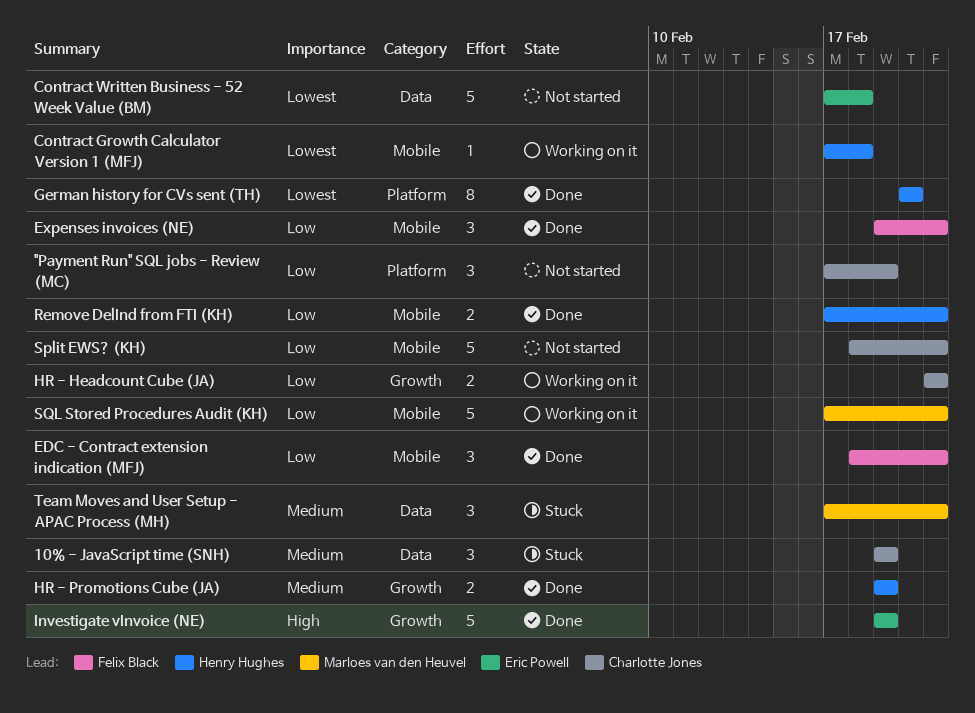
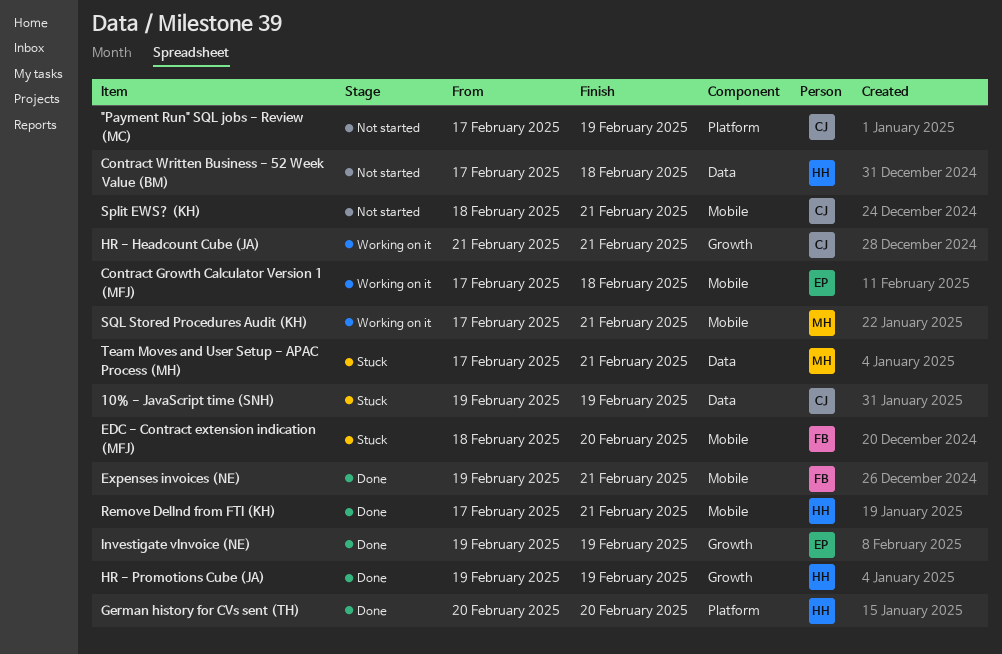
Contract Growth Calculator Version 1 (MFJ), owner: Henry Hughes -> Eric Powell
Contract Written Business - 52 Week Value (BM), owner: Eric Powell -> Henry Hughes
EDC - Contract extension indication (MFJ), status: Done -> Stuck
EDC - Contract extension indication (MFJ), due: Feb 21 -> Feb 20

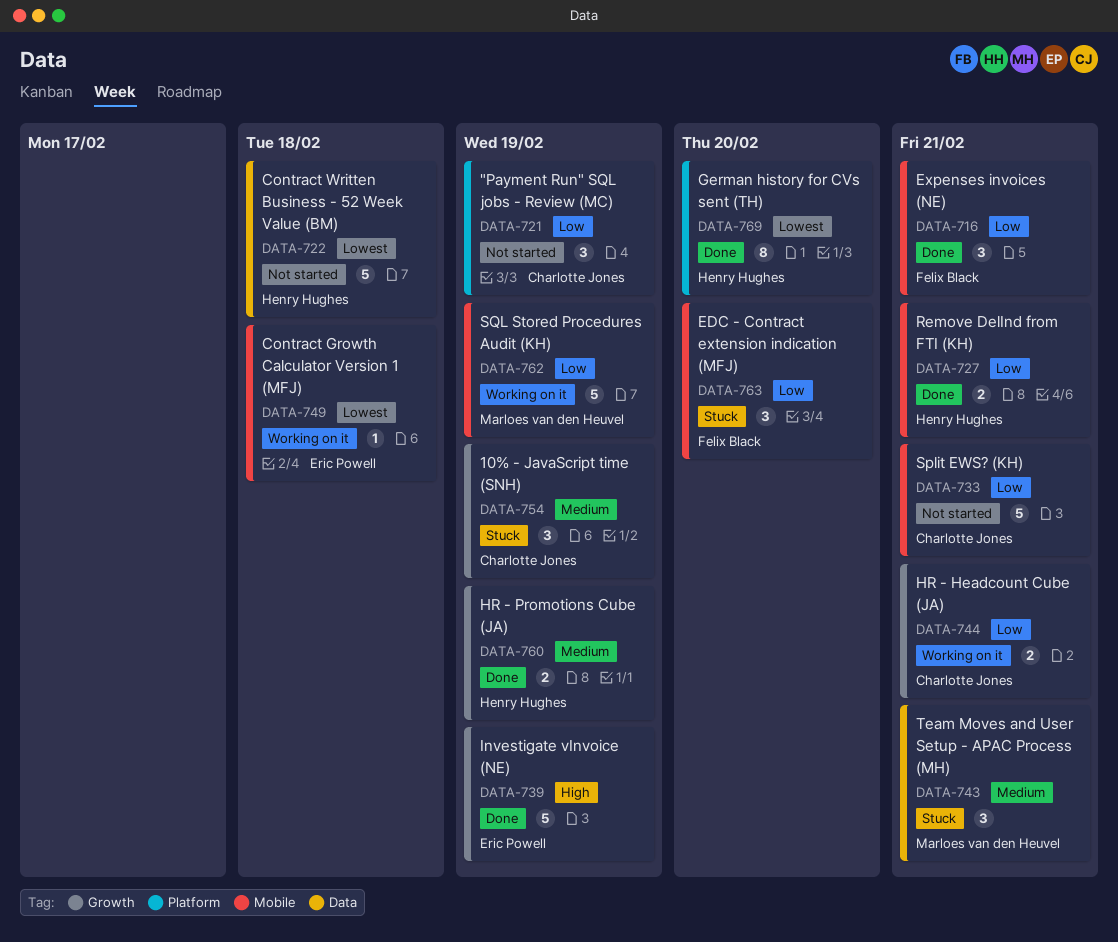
10% - JavaScript time (SNH), label: Data -> Growth
SQL Stored Procedures Audit (KH), due: Feb 21 -> Feb 19

